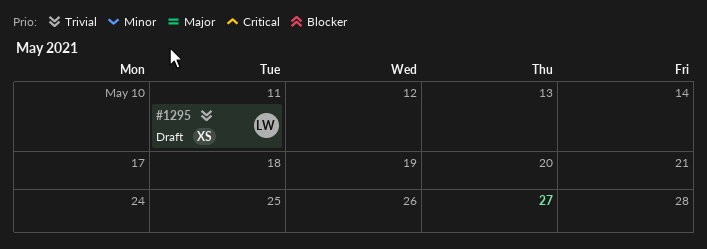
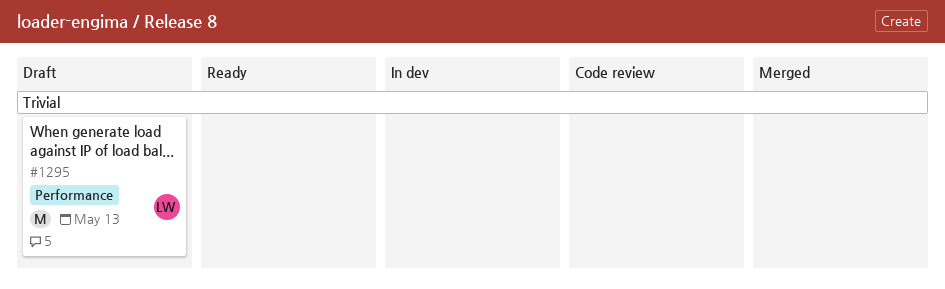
#1295, estimate: XS -> M
#1295, due: May 11 -> May 13

